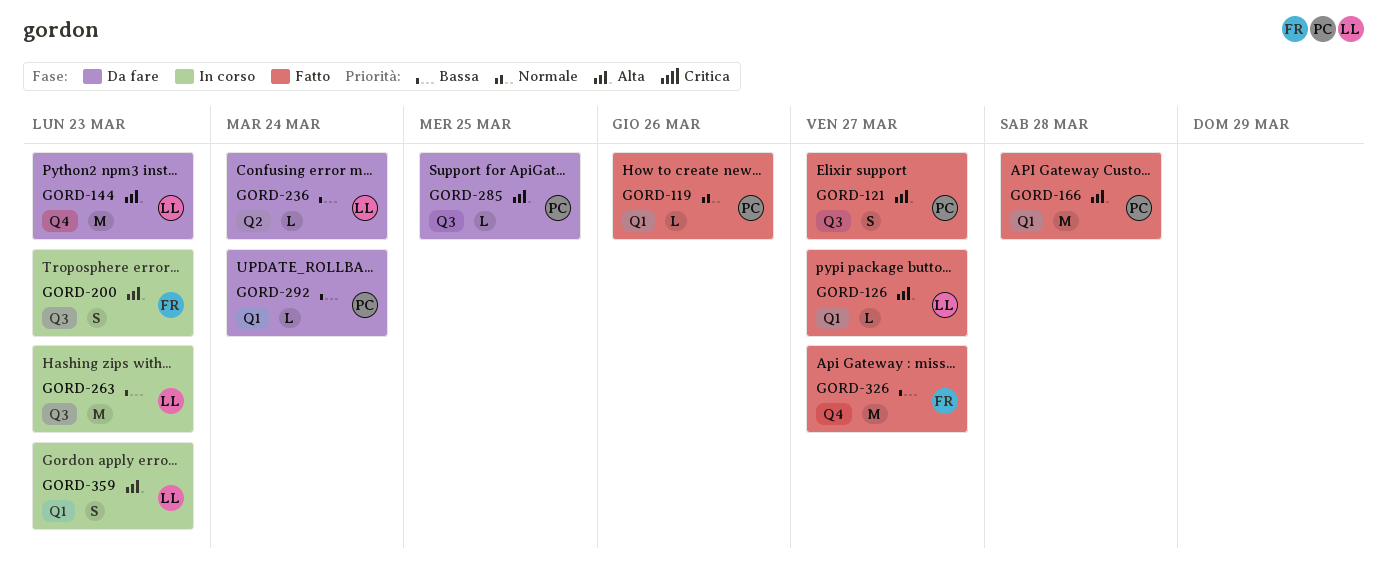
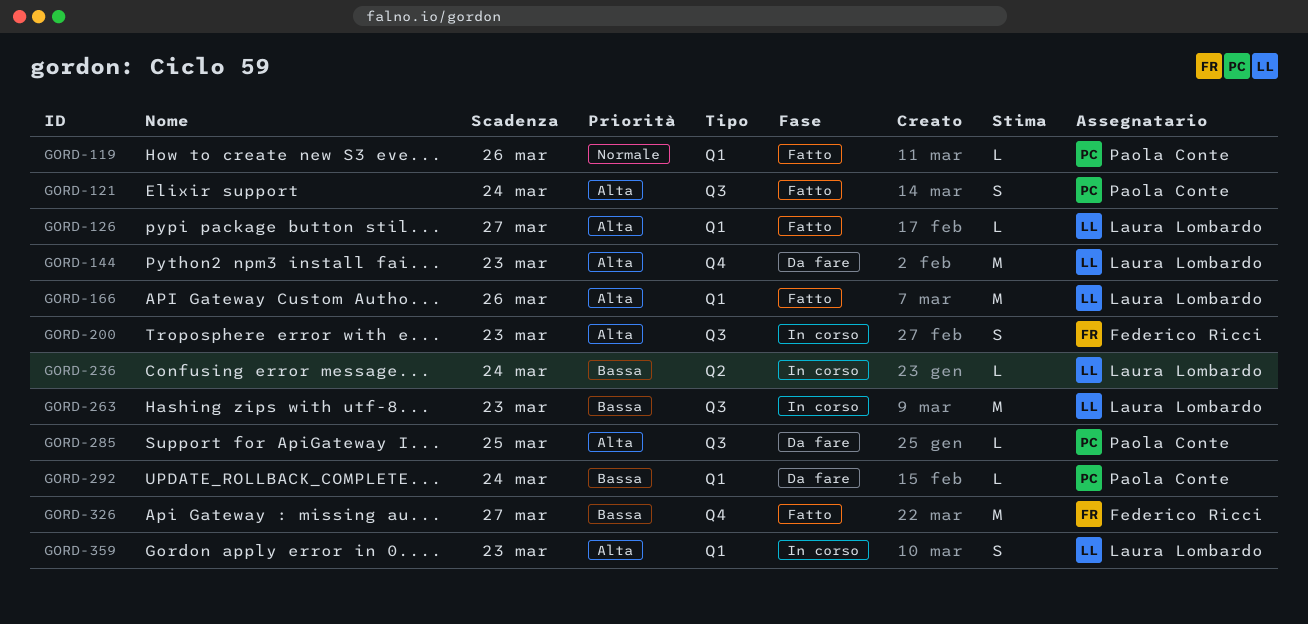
GORD-121, due: Mar 27 -> Mar 24
GORD-166, owner: Paola Conte -> Laura Lombardo
GORD-166, due: Mar 28 -> Mar 26
GORD-236, status: Da fare -> In corso

